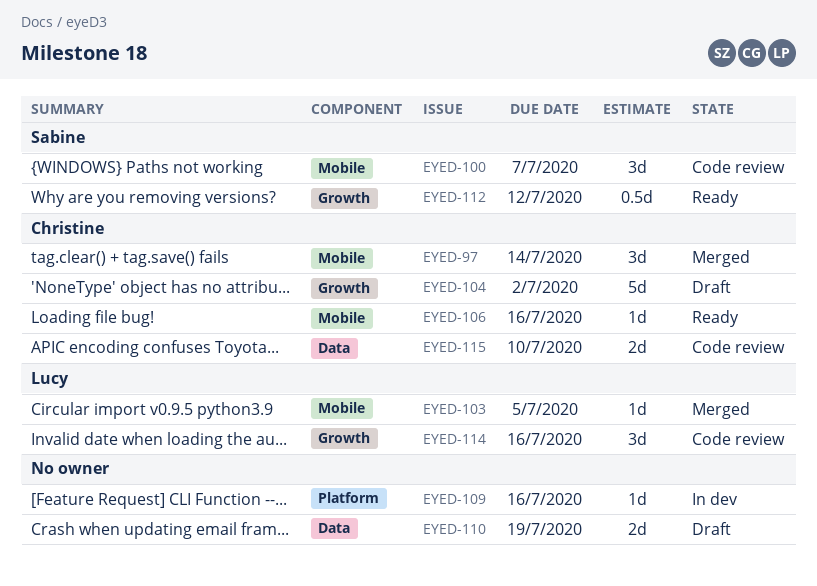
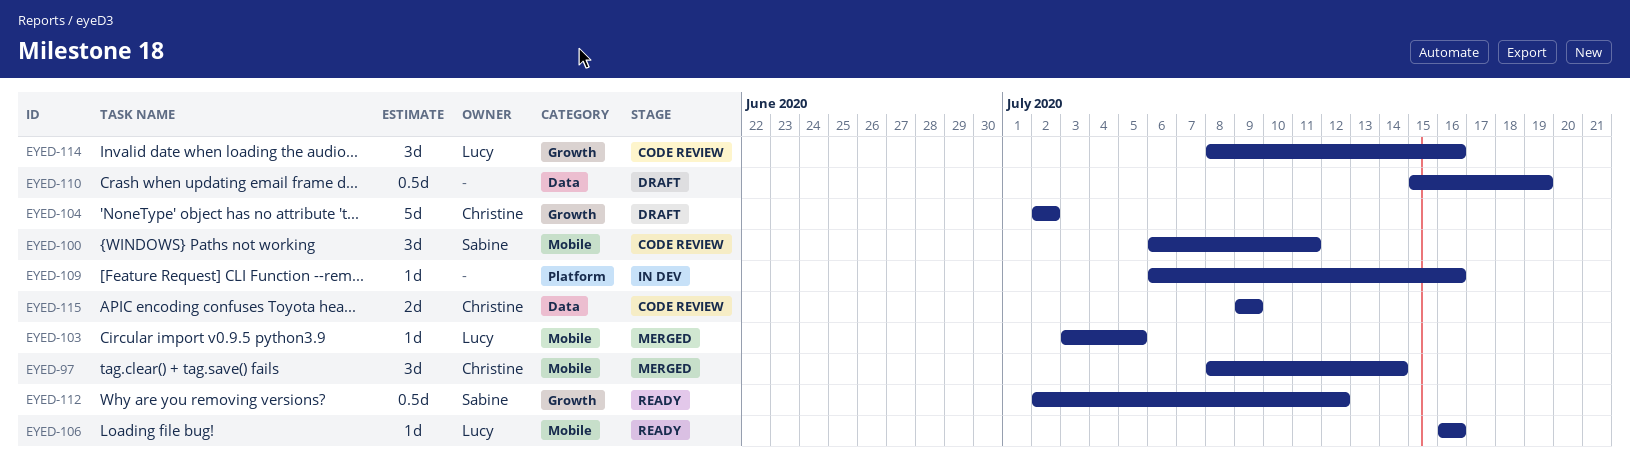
EYED-100, due: Jul 7 -> Jul 11
EYED-106, owner: Christine -> Lucy
EYED-110, estimate: 2d -> 0.5d
EYED-115, due: Jul 10 -> Jul 9

